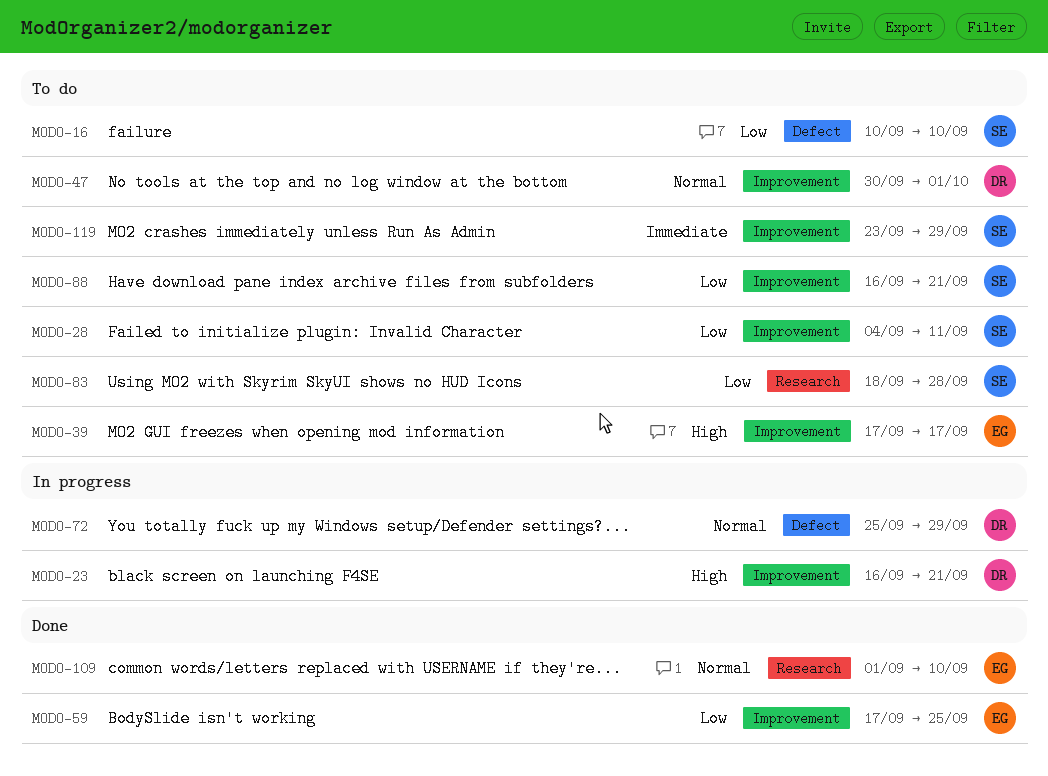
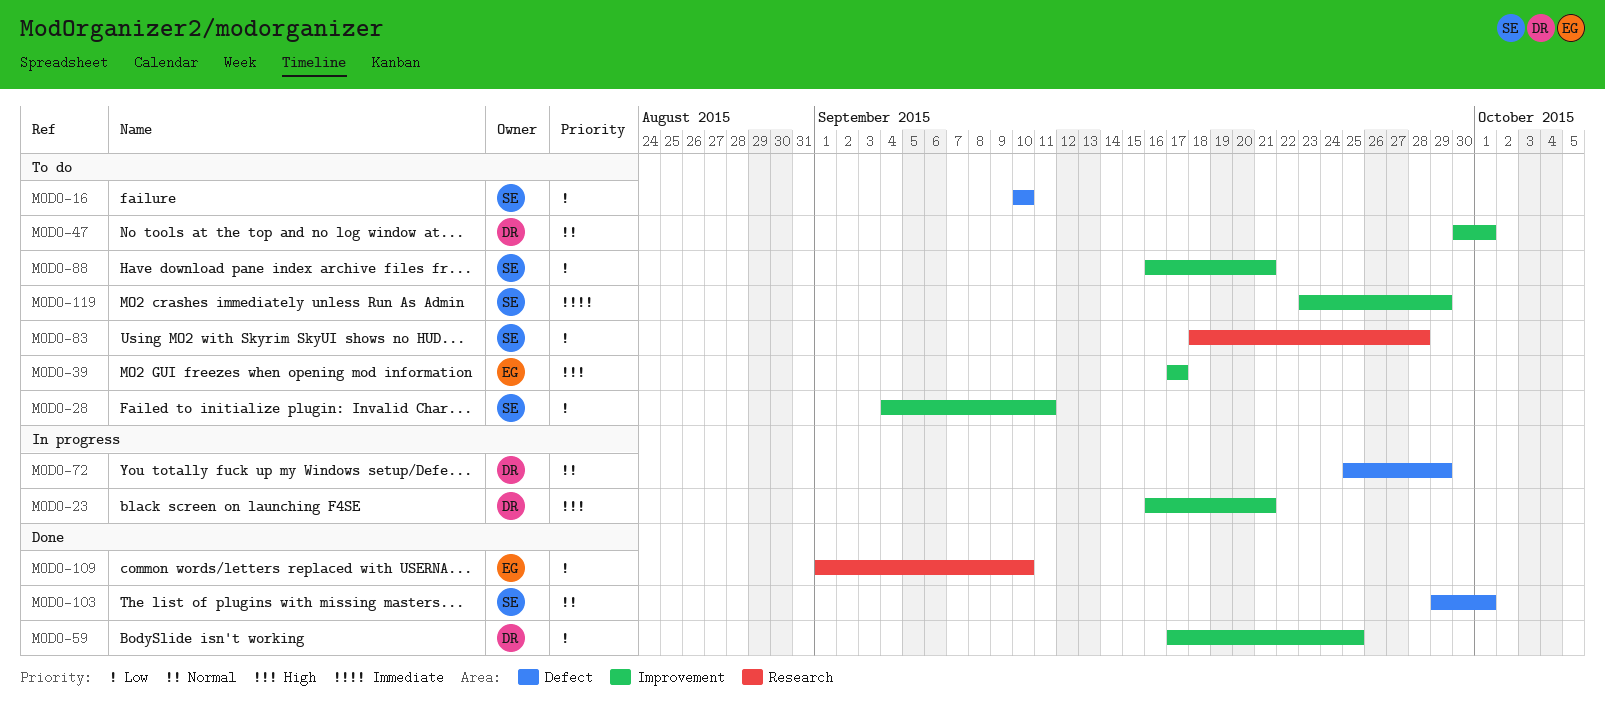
MODO-59, owner: EG -> DR
MODO-103: none -> present
MODO-109, priority: Normal -> Low

